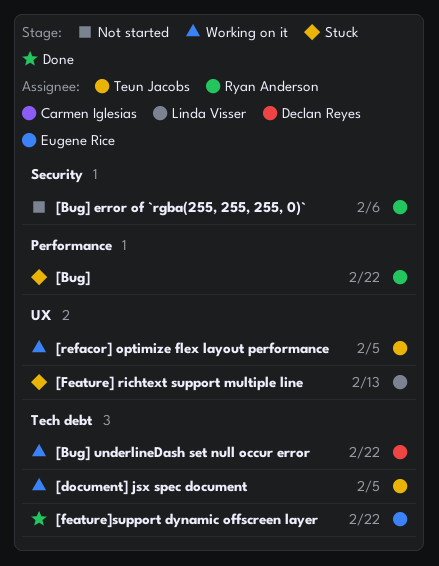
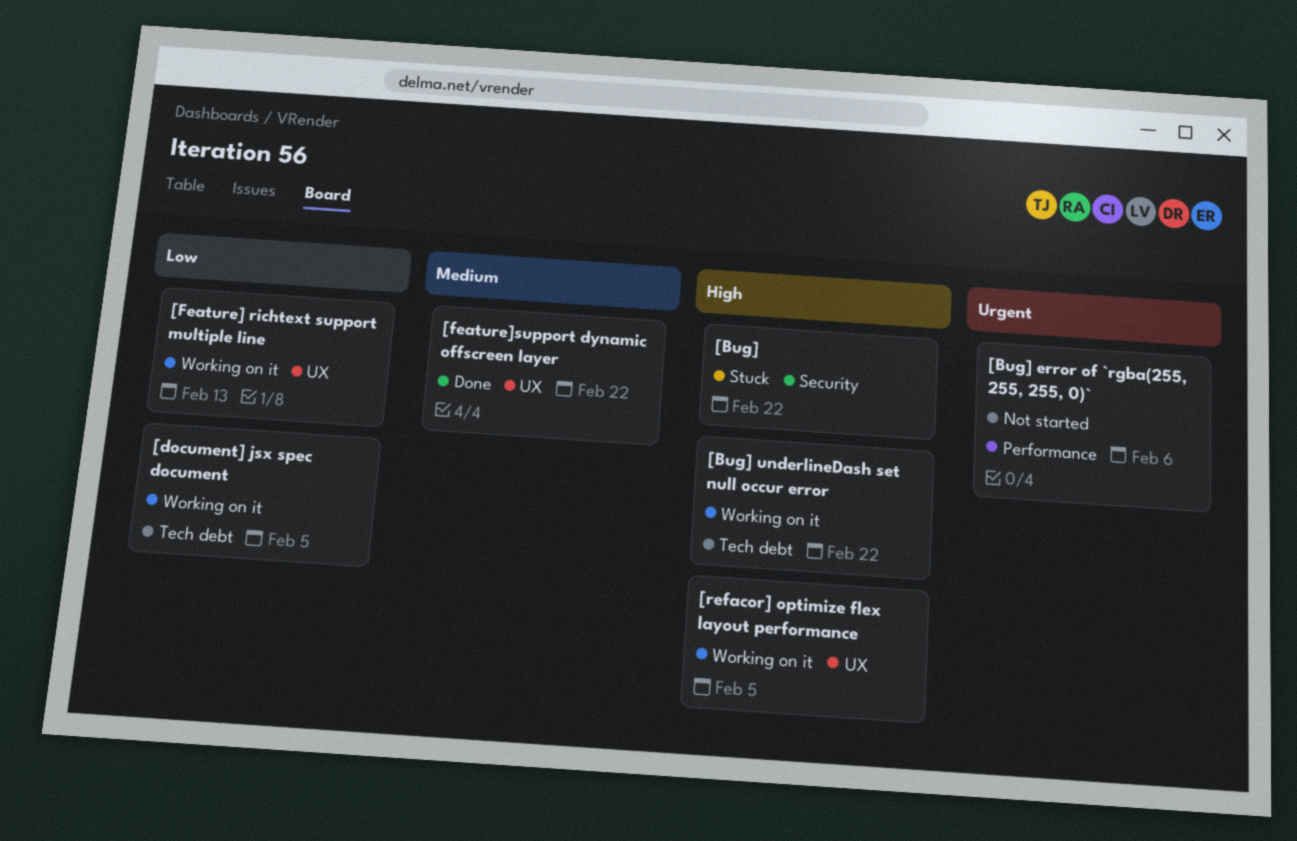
[Bug], label: Performance -> Security
[Bug] error of `rgba(255, 255, 255, 0)`, label: Security -> Performance
[Feature] richtext support multiple line, status: Stuck -> Working on it
[feature]support dynamic offscreen layer, label: Tech debt -> UX

